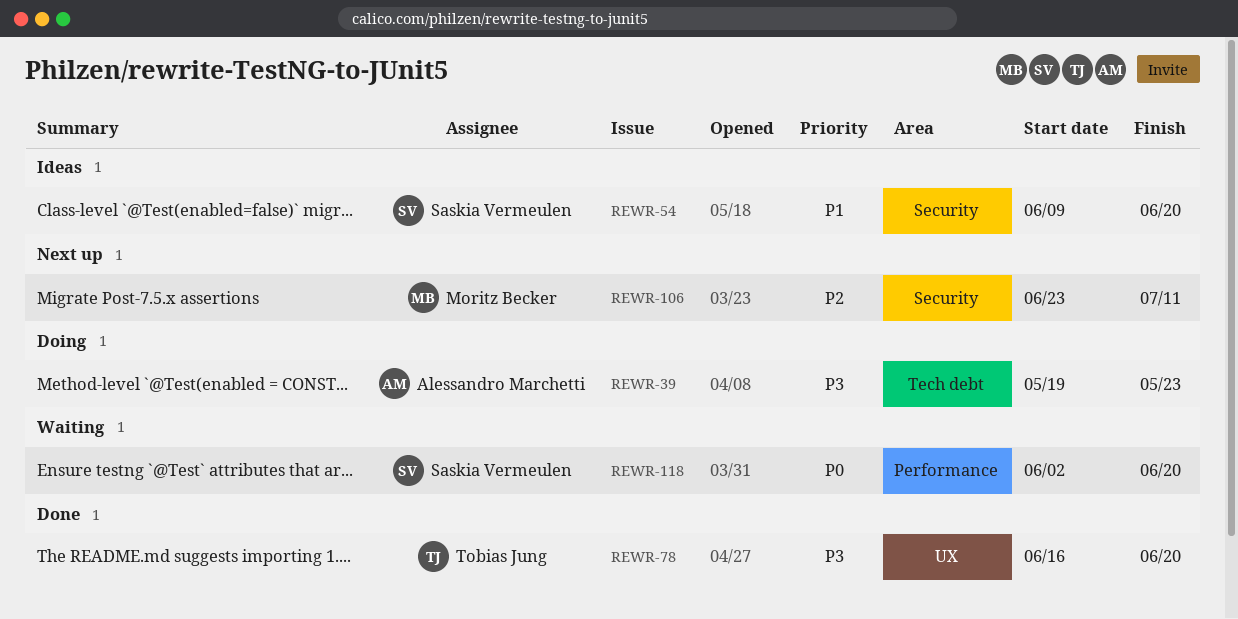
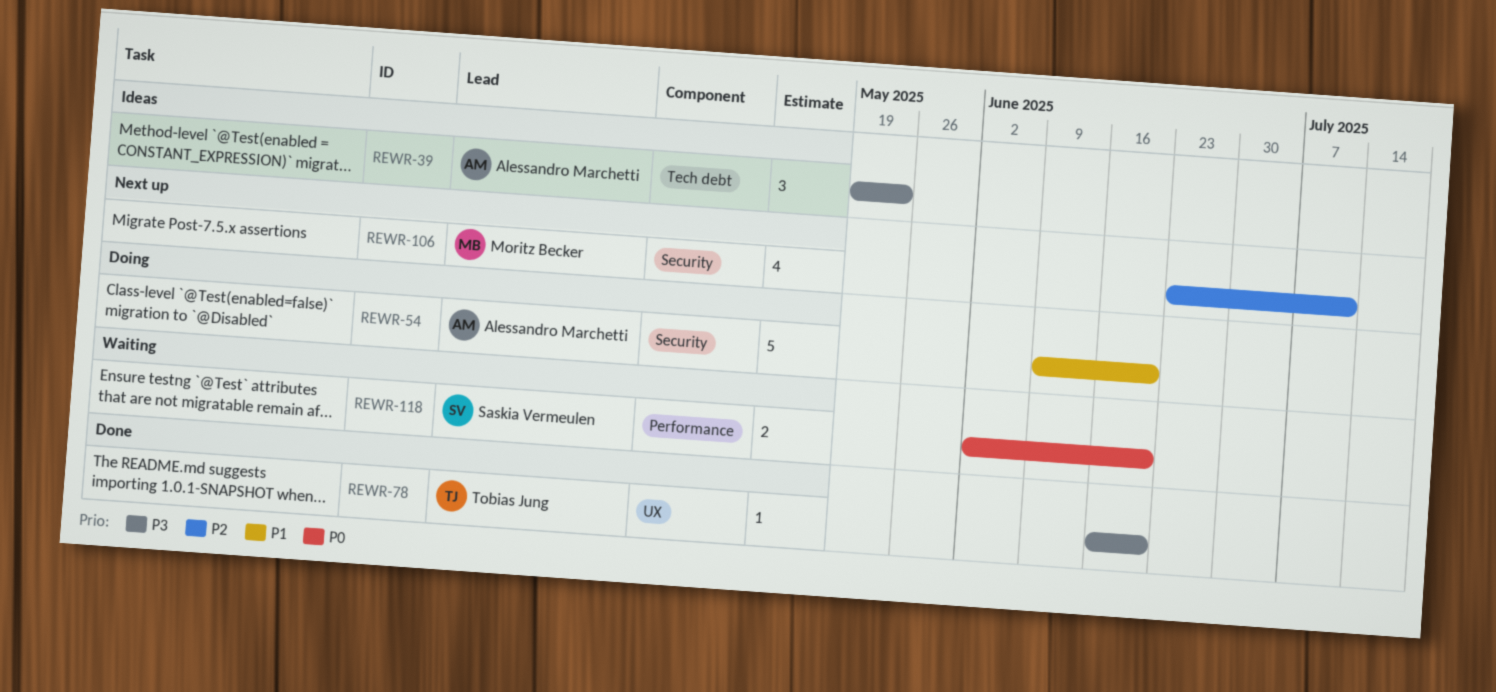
REWR-39, status: Doing -> Ideas
REWR-54, status: Ideas -> Doing
REWR-54, owner: Saskia Vermeulen -> Alessandro Marchetti

